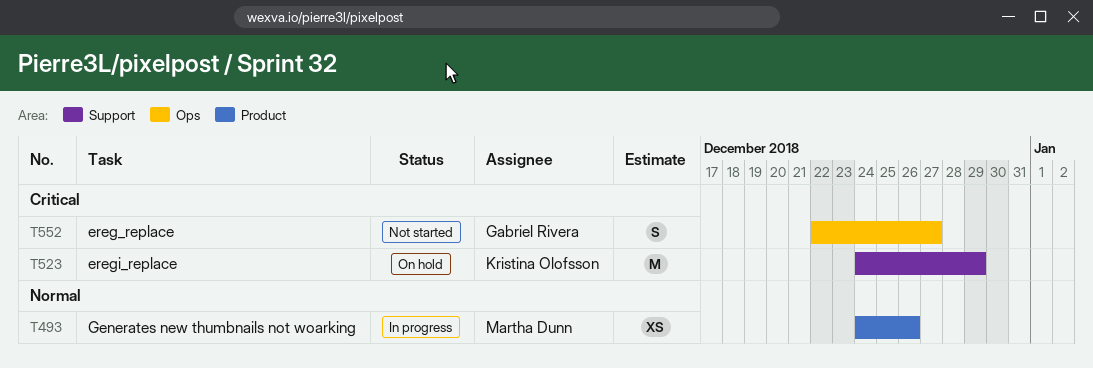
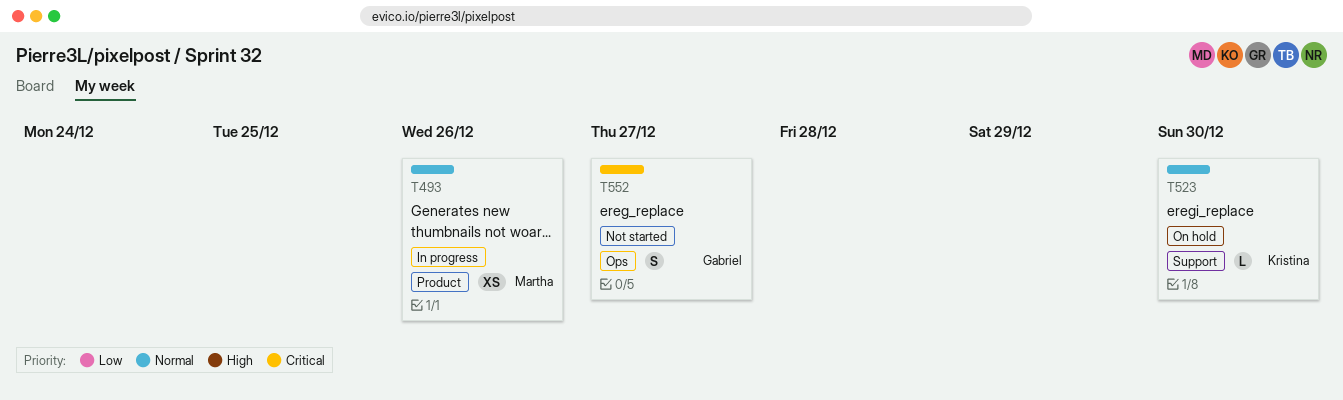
T523, priority: Critical -> Normal
T523, estimate: M -> L
T523, due: Dec 29 -> Dec 30

